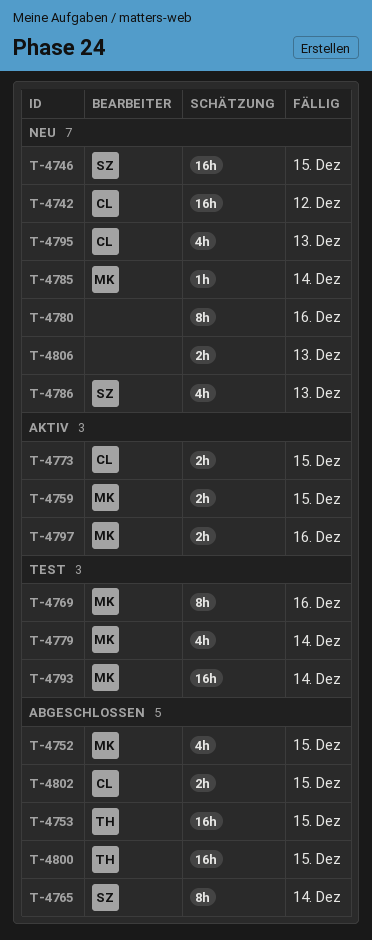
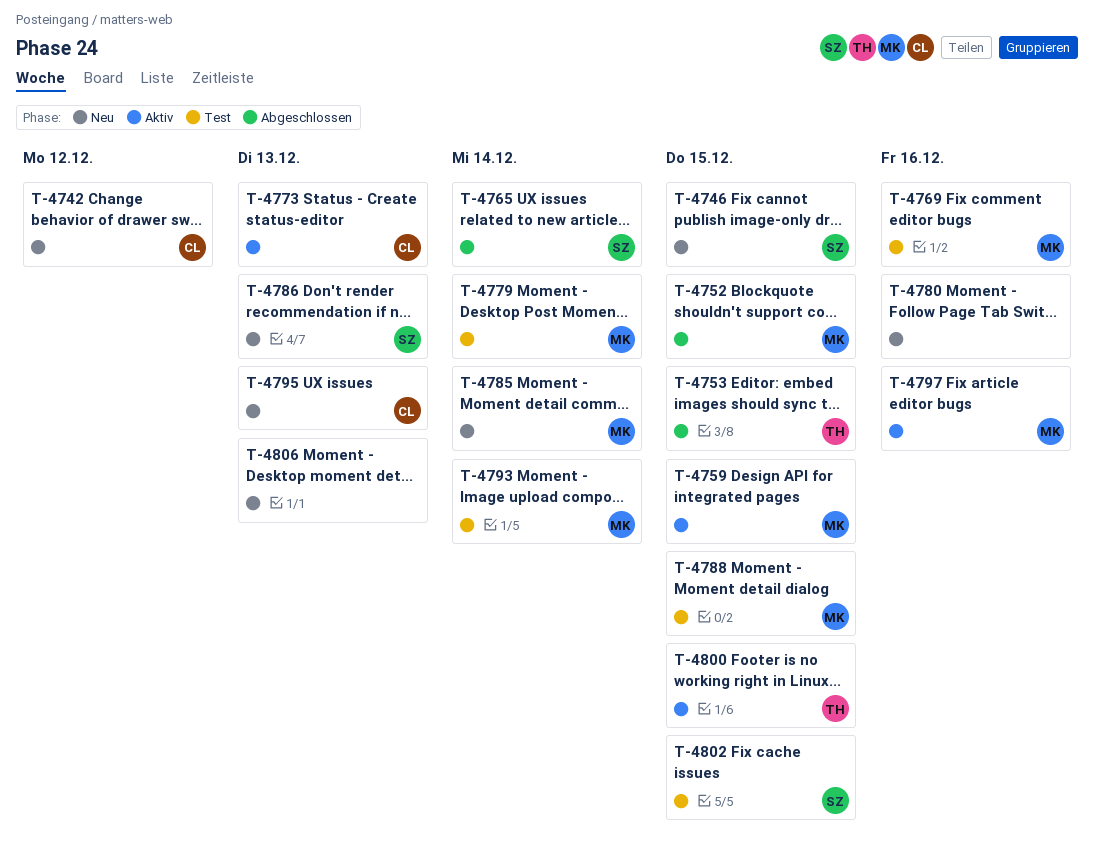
T-4773, due: Dec 15 -> Dec 13
T-4788: none -> present
T-4800, status: Abgeschlossen -> Aktiv
T-4802, status: Abgeschlossen -> Test
T-4802, owner: CL -> SZ

